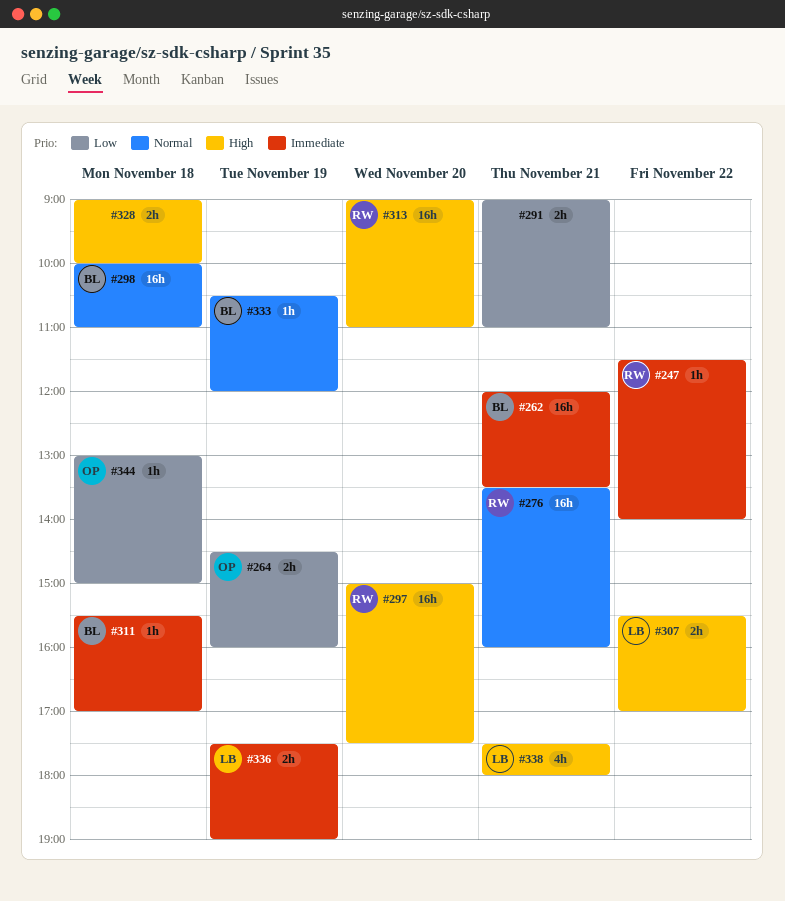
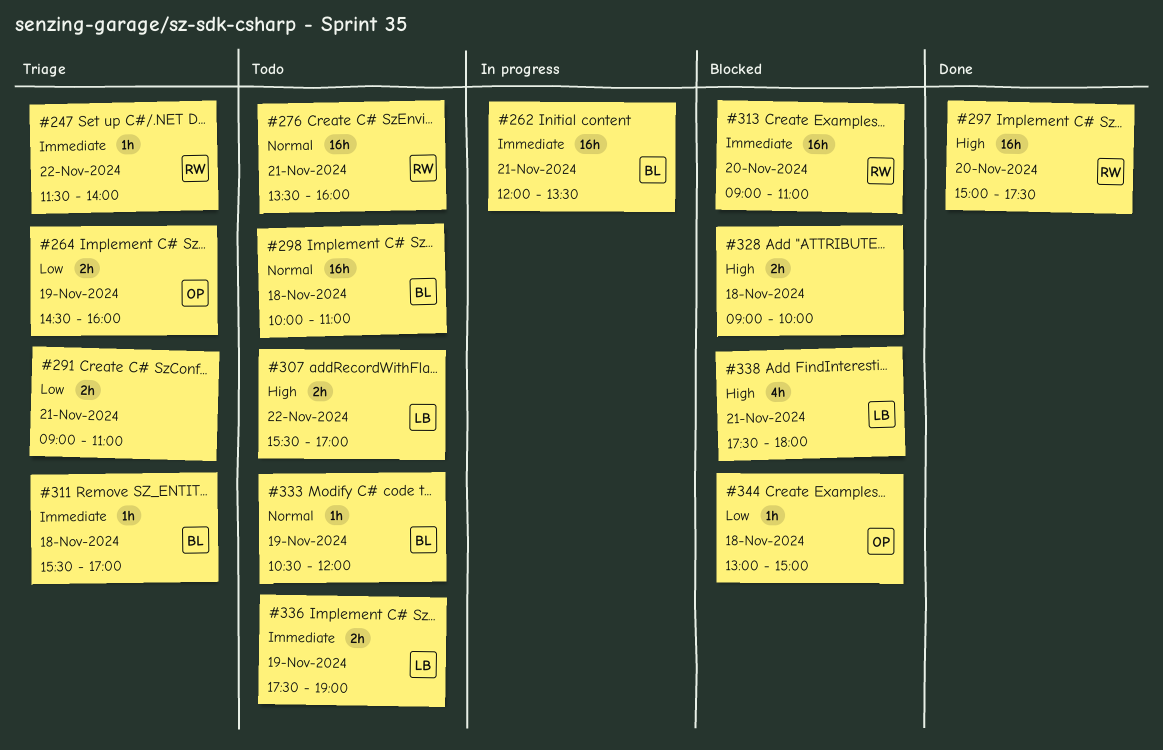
#313, priority: High -> Immediate

